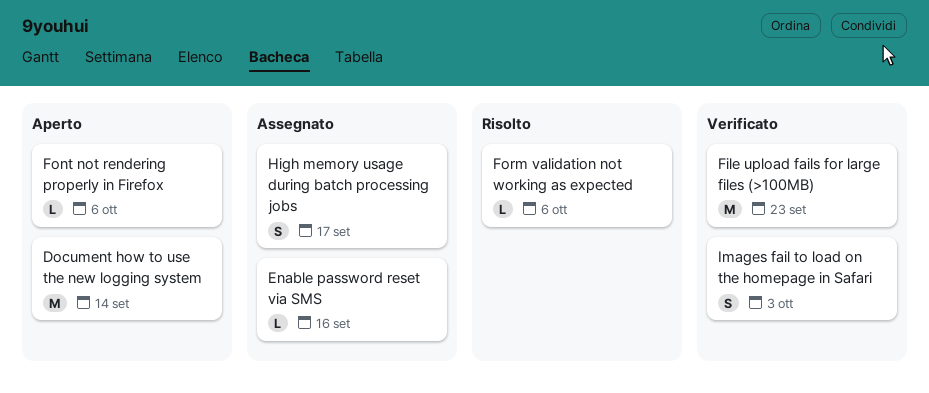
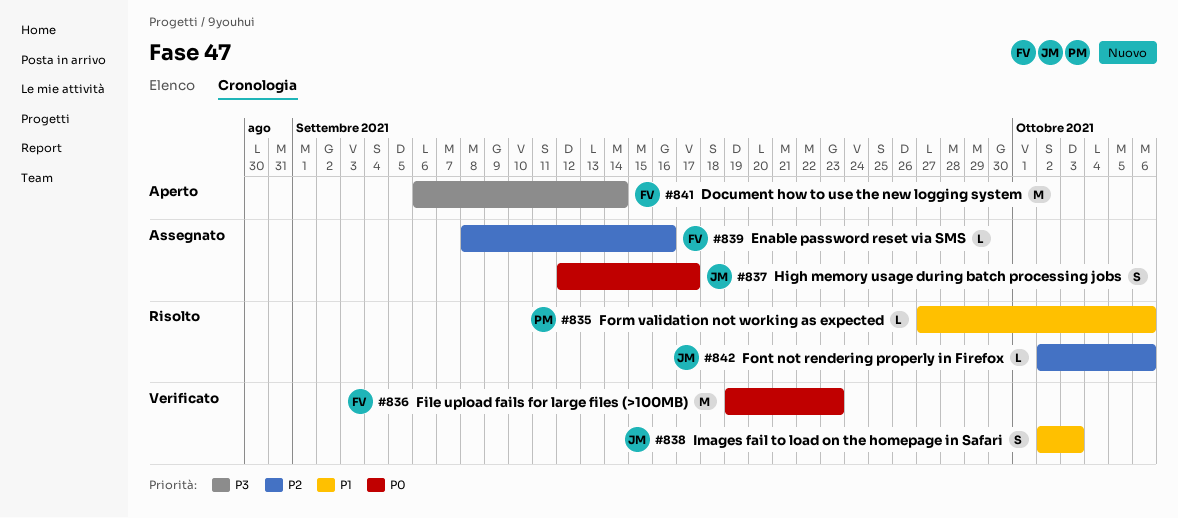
Font not rendering properly in Firefox, status: Aperto -> Risolto

